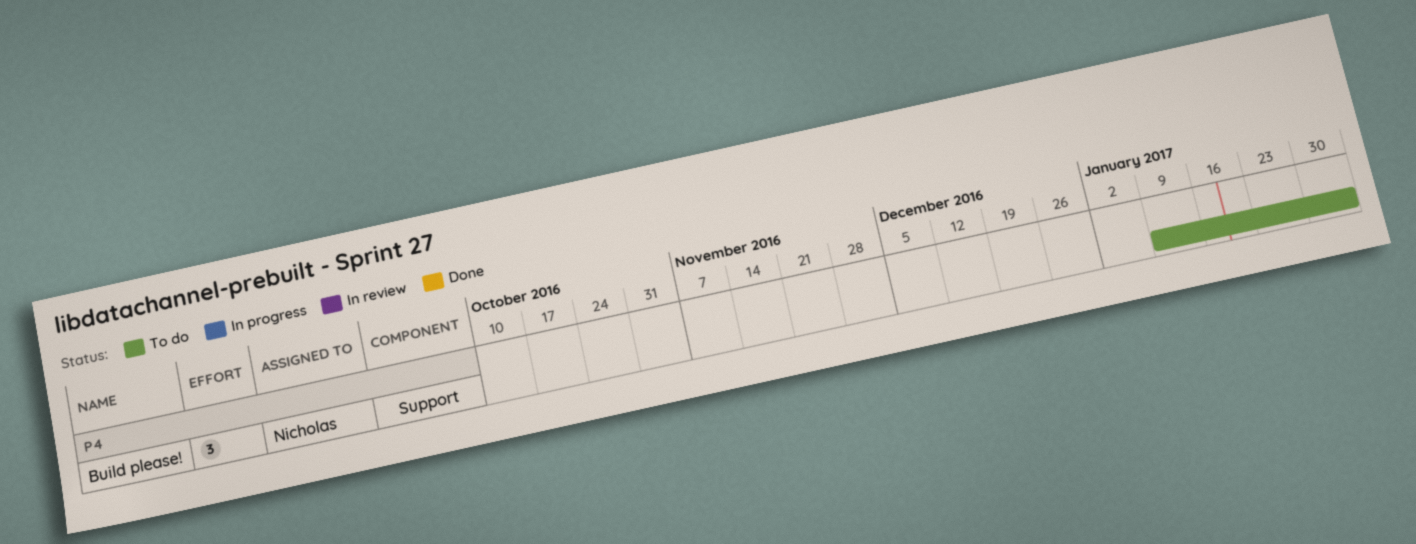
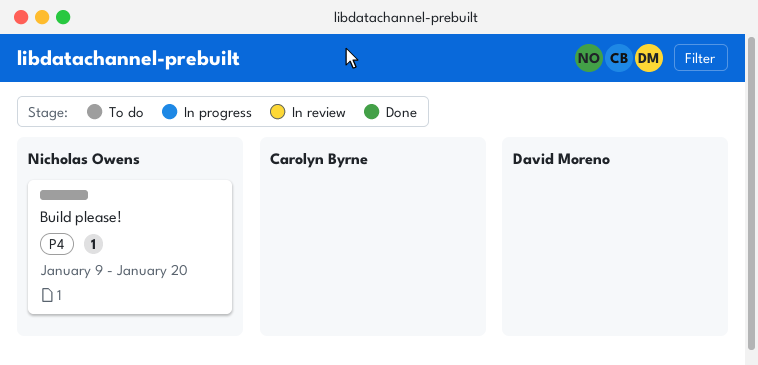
Build please!, estimate: 3 -> 1
Build please!, due: Feb 3 -> Jan 20

